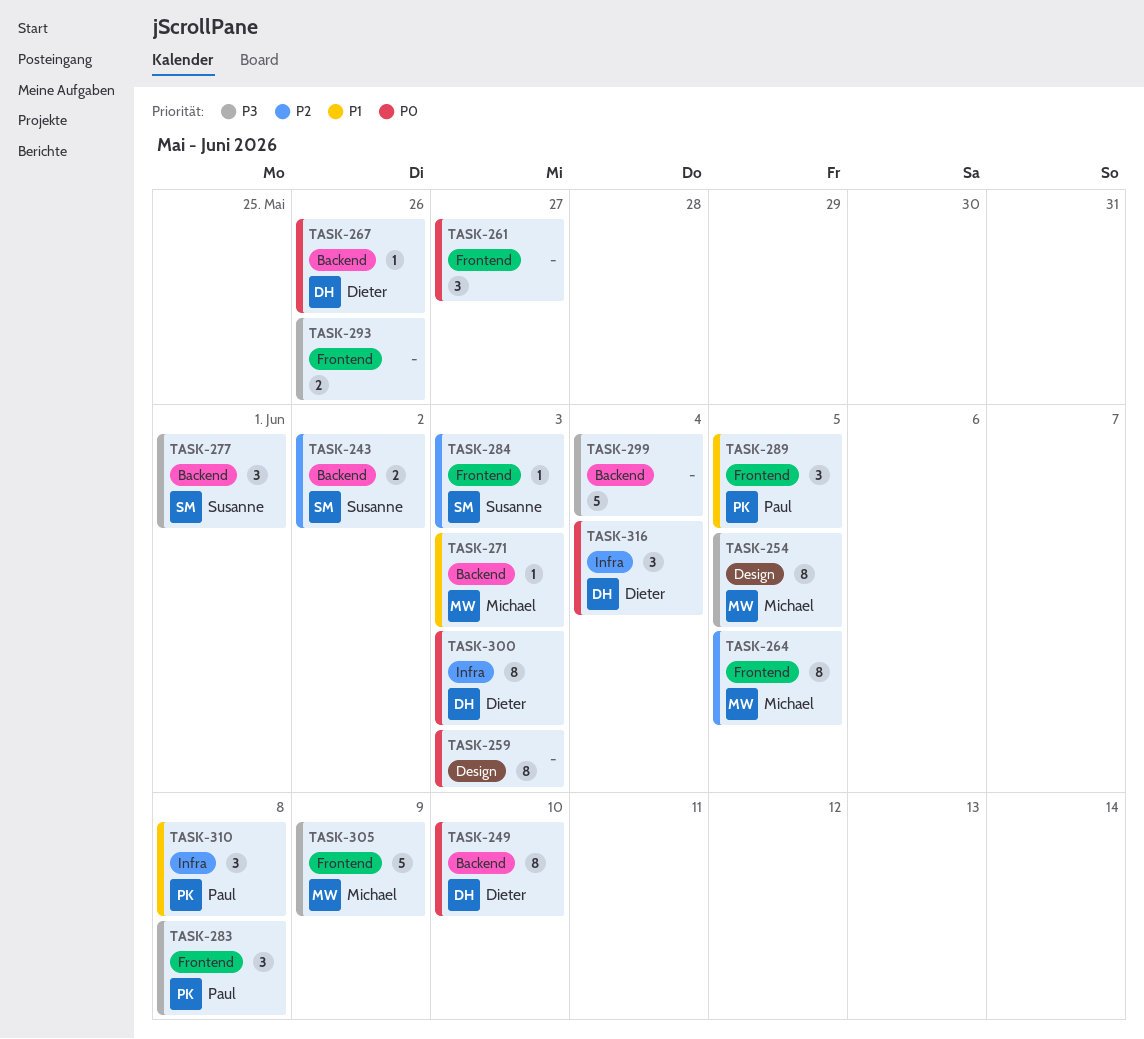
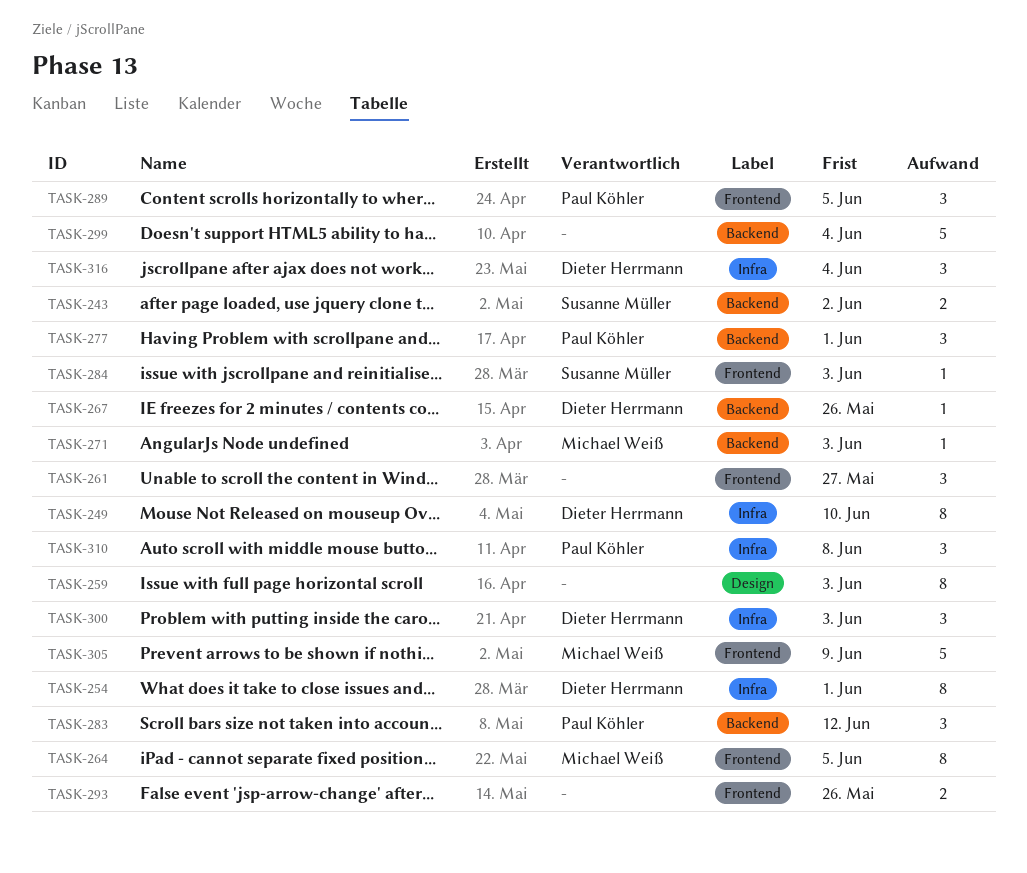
TASK-249, label: Backend -> Infra
TASK-254, owner: Michael Weiß -> Dieter Herrmann
TASK-254, label: Design -> Infra
TASK-254, due: Jun 5 -> Jun 1
TASK-277, owner: Susanne Müller -> Paul Köhler
TASK-283, label: Frontend -> Backend
TASK-283, due: Jun 8 -> Jun 12
TASK-300, estimate: 8 -> 3

